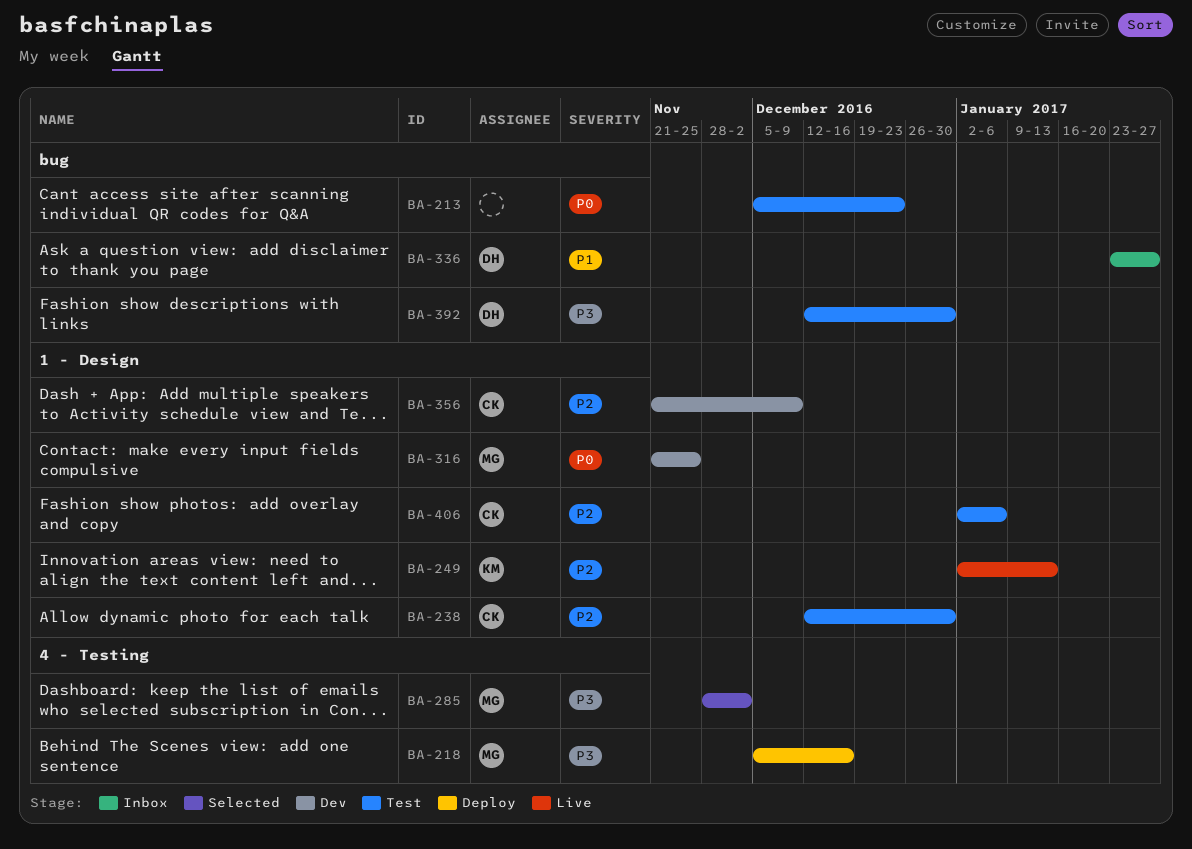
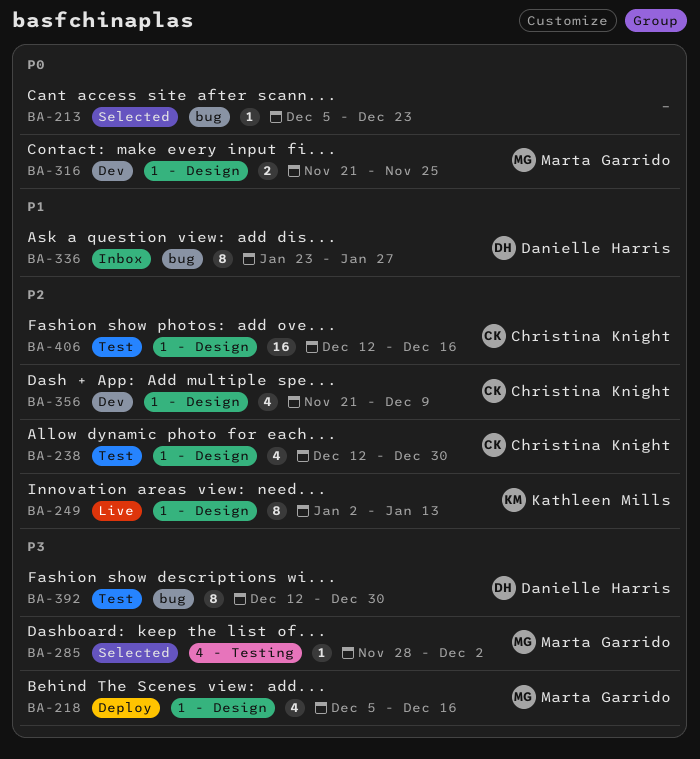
BA-213, status: Test -> Selected
BA-218, label: 4 - Testing -> 1 - Design
BA-406, start: Jan 2 -> Dec 12
BA-406, due: Jan 6 -> Dec 16

